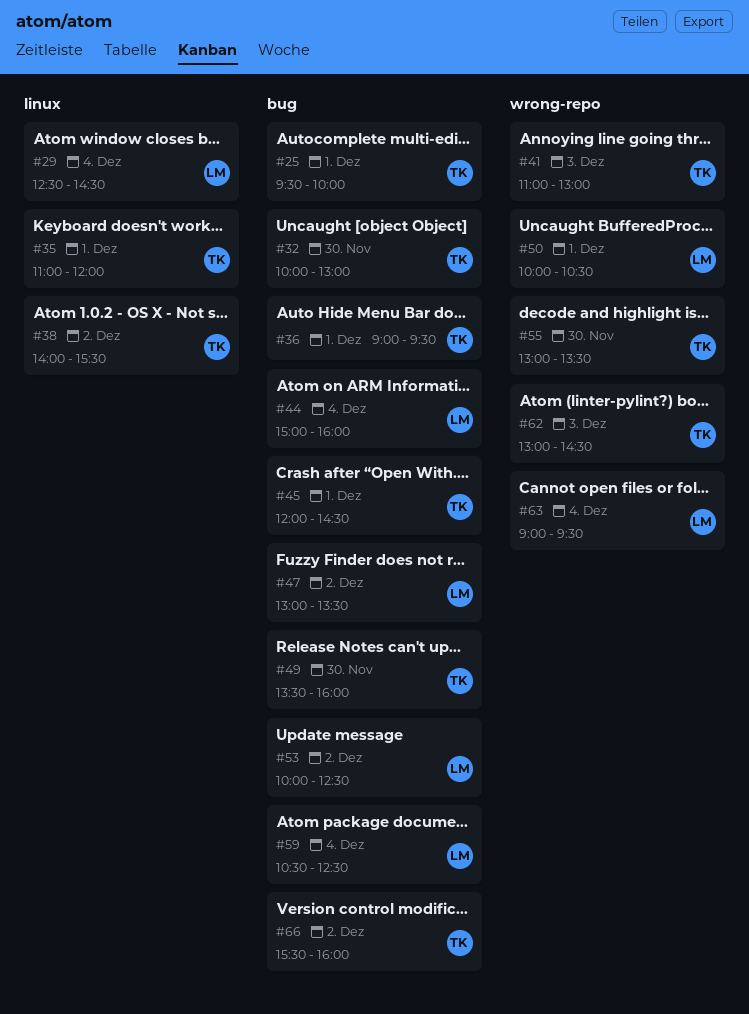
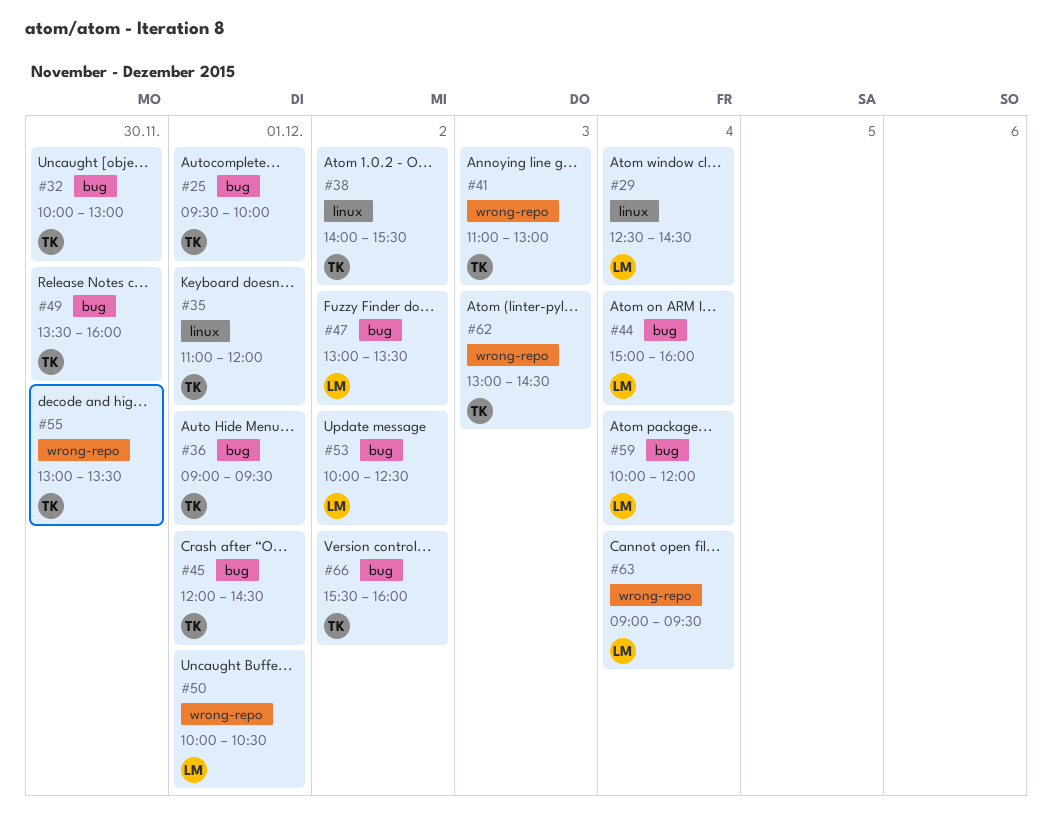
#59, begins: 10:30 -> 10:00
#59, ends: 12:30 -> 12:00

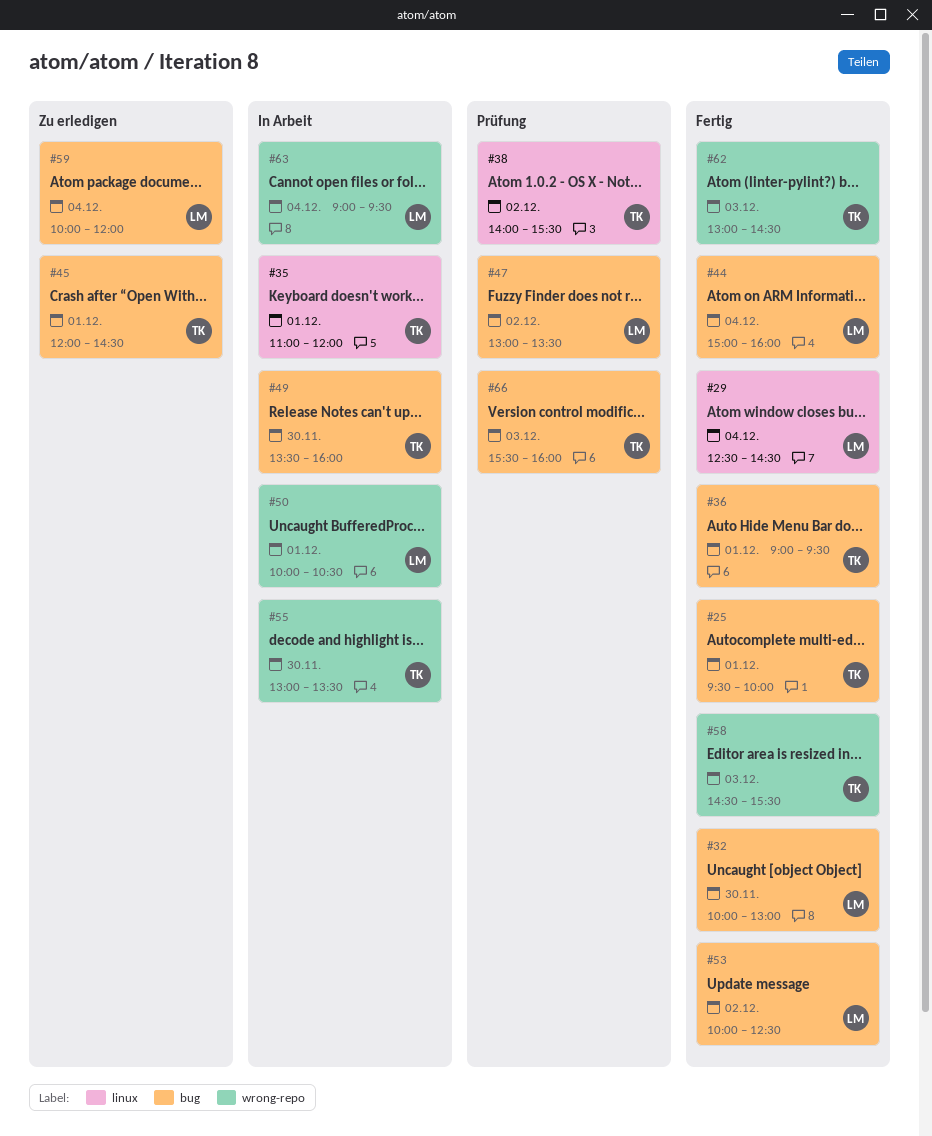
#32, owner: TK -> LM
#41: present -> none
#58: none -> present
#66, day: Dec 2 -> Dec 3

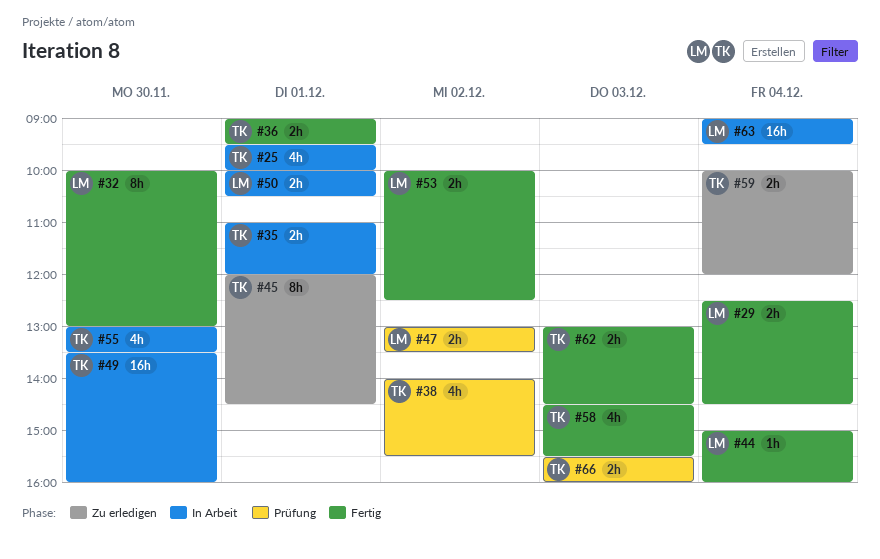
#25, status: Fertig -> In Arbeit
#59, owner: LM -> TK

